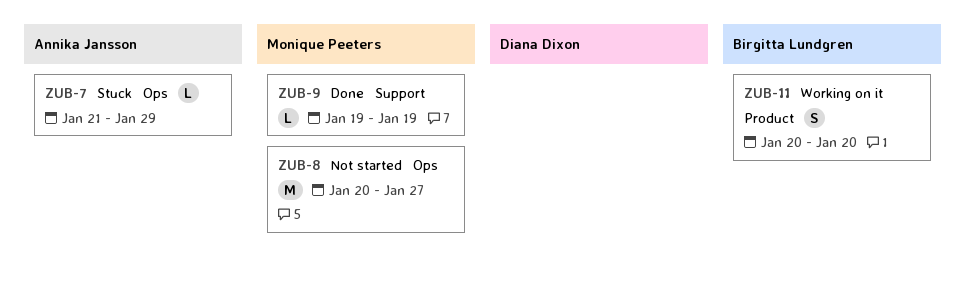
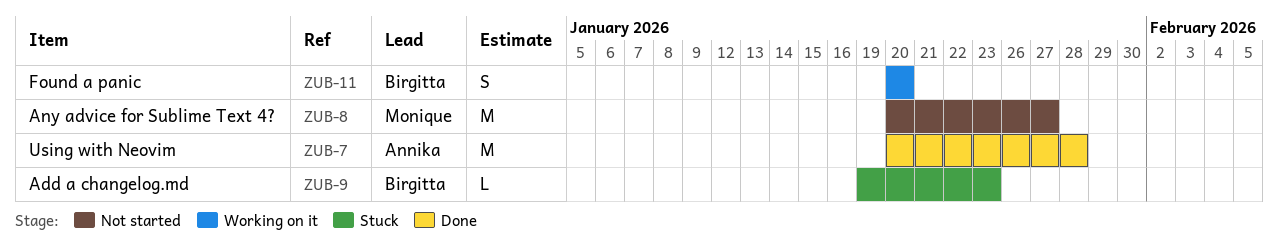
ZUB-7, status: Stuck -> Done
ZUB-7, estimate: L -> M
ZUB-7, start: Jan 21 -> Jan 20
ZUB-7, due: Jan 29 -> Jan 28
ZUB-9, status: Done -> Stuck
ZUB-9, owner: Monique Peeters -> Birgitta Lundgren
ZUB-9, due: Jan 19 -> Jan 23

